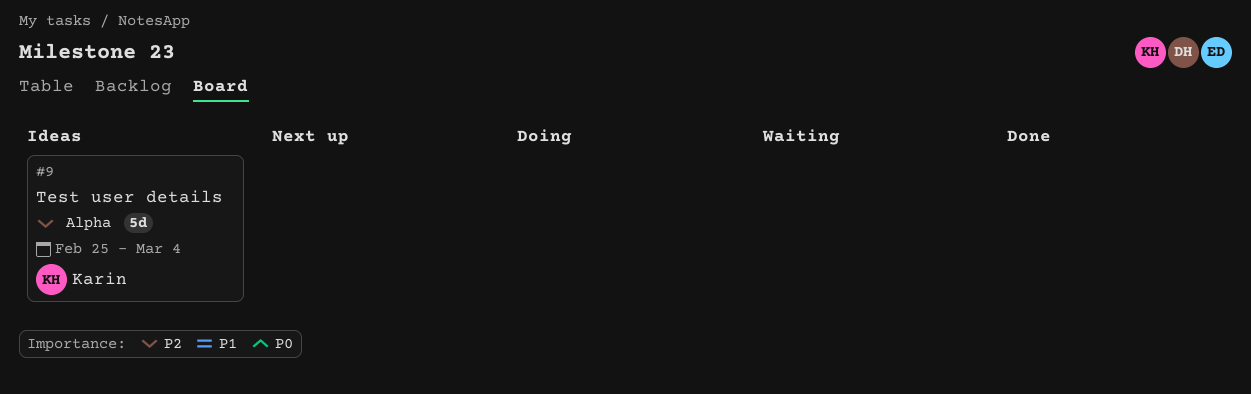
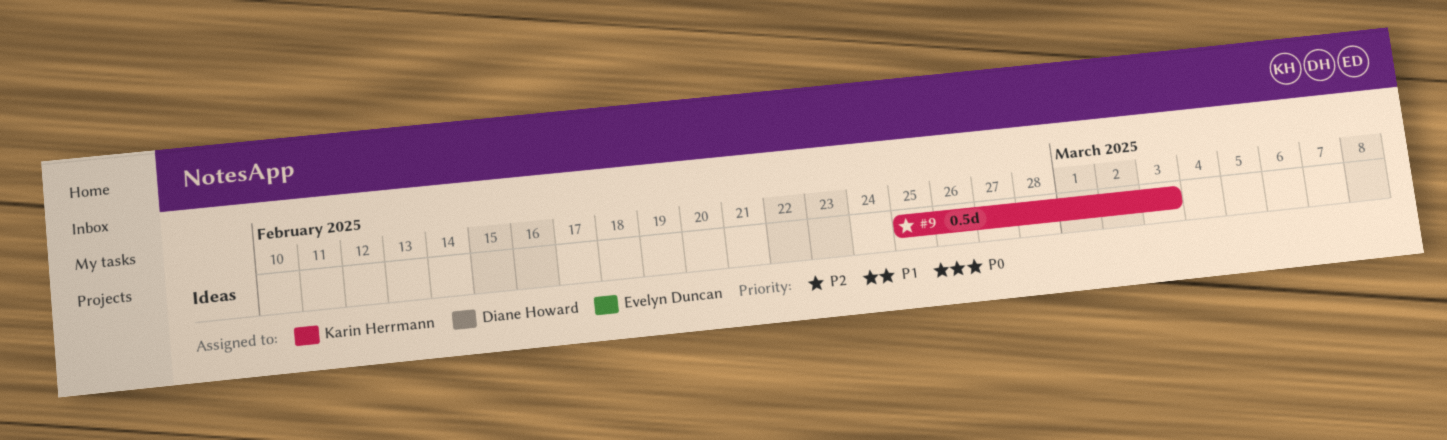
#9, estimate: 5d -> 0.5d
#9, due: Mar 4 -> Mar 3

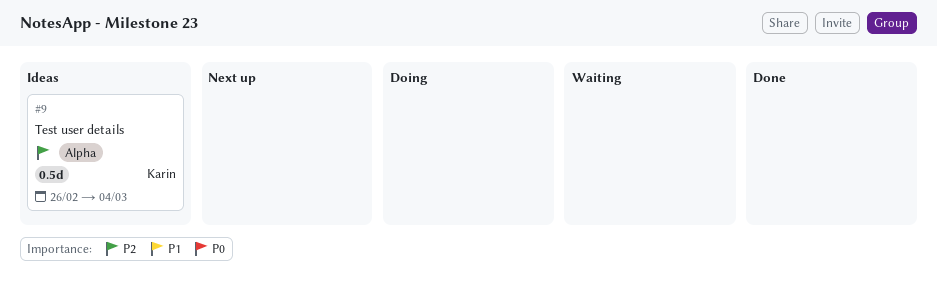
#9, start: Feb 25 -> Feb 26
#9, due: Mar 3 -> Mar 4

